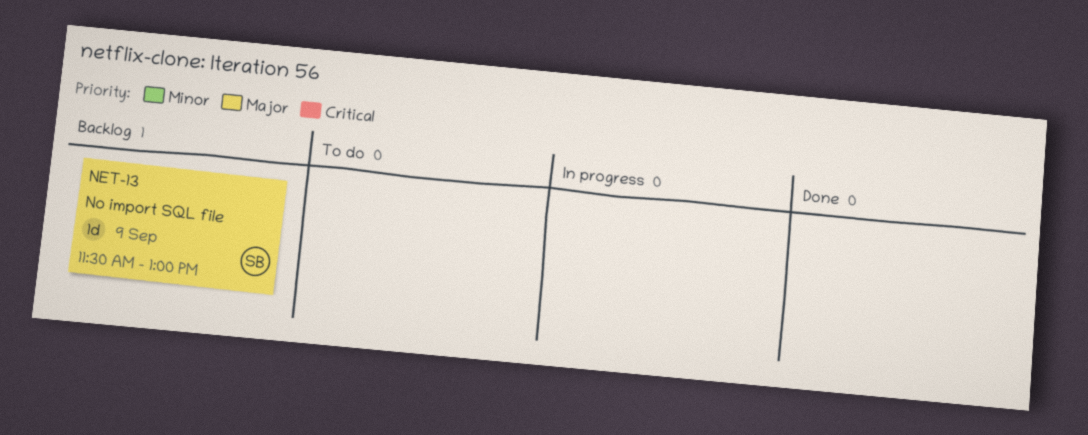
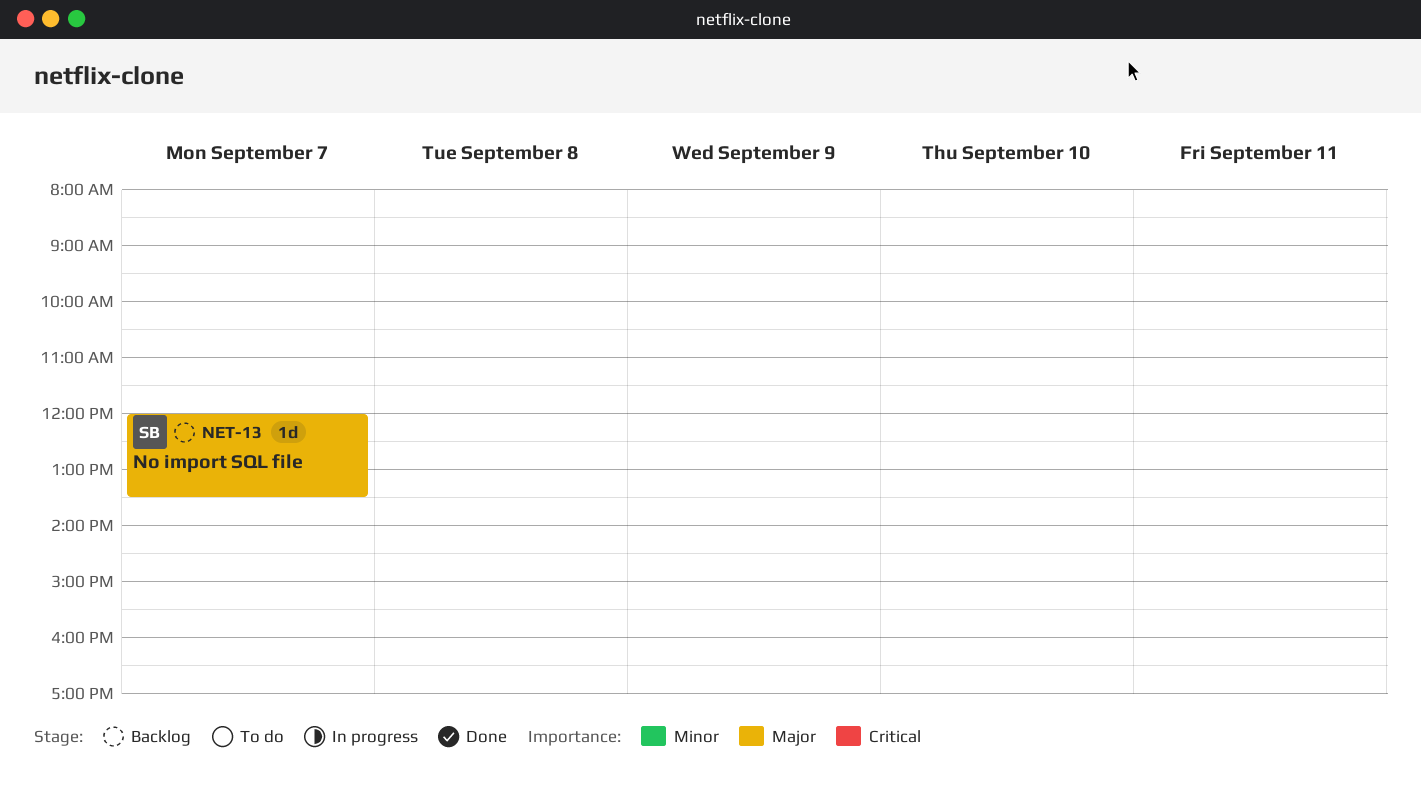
NET-13, day: Sep 9 -> Sep 7
NET-13, begins: 11:30 -> 12:00
NET-13, ends: 13:00 -> 13:30

